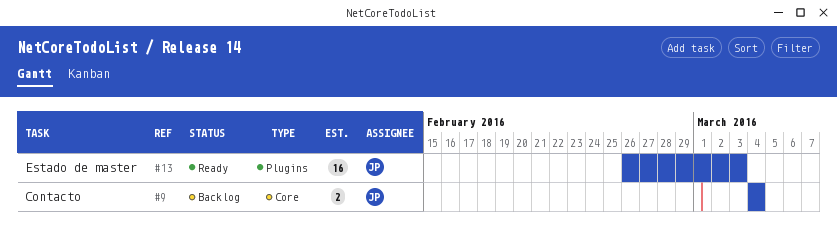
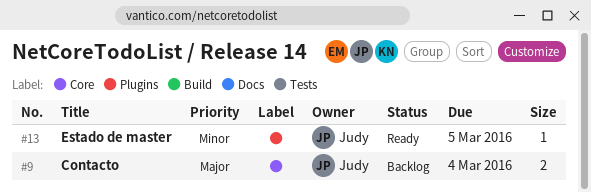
#13, estimate: 16 -> 1
#13, due: Mar 3 -> Mar 5

